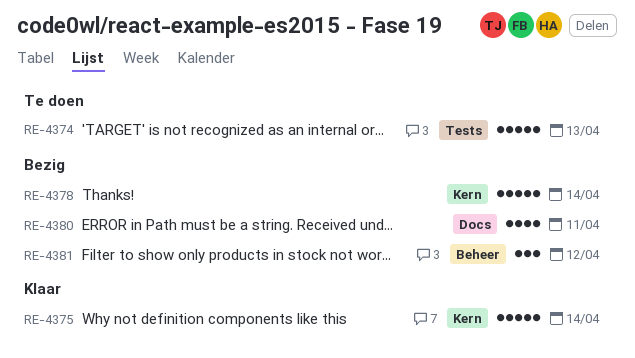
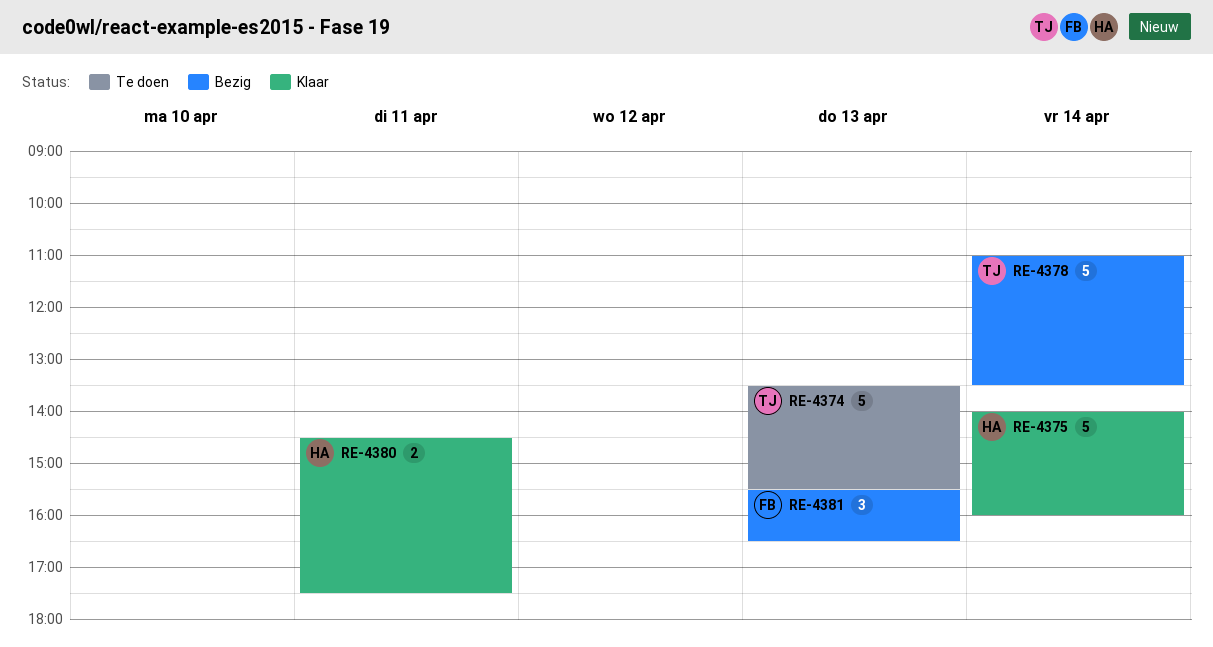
RE-4380, status: Bezig -> Klaar
RE-4380, estimate: 4 -> 2
RE-4381, day: Apr 12 -> Apr 13

